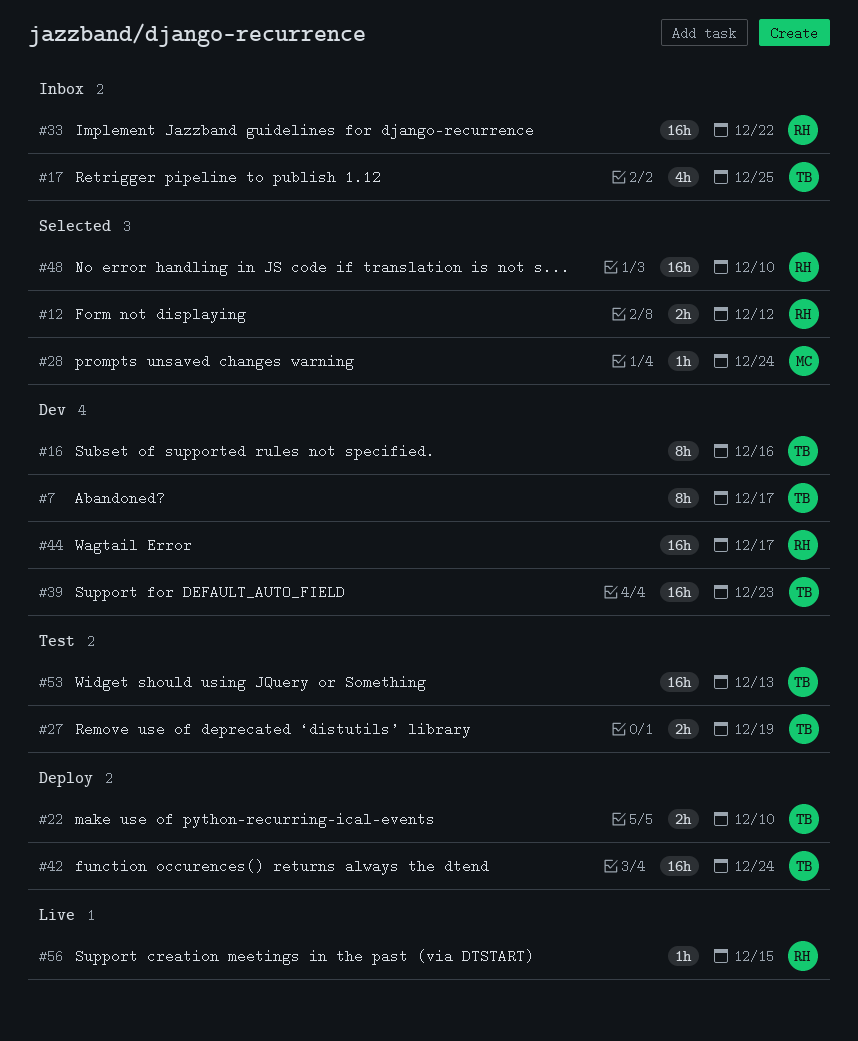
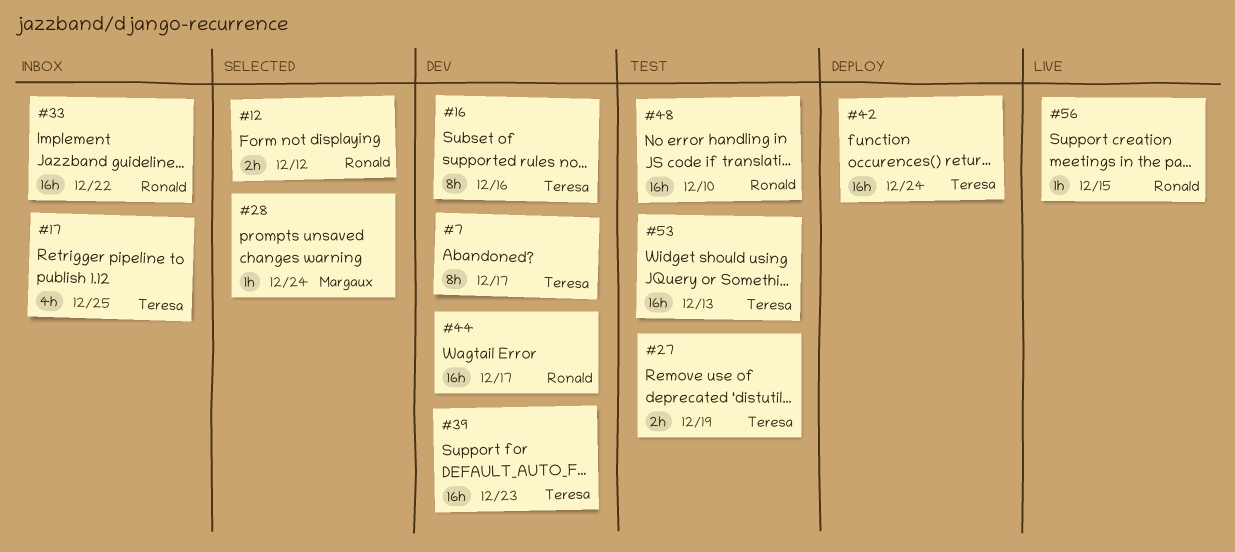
#22: present -> none
#48, status: Selected -> Test

